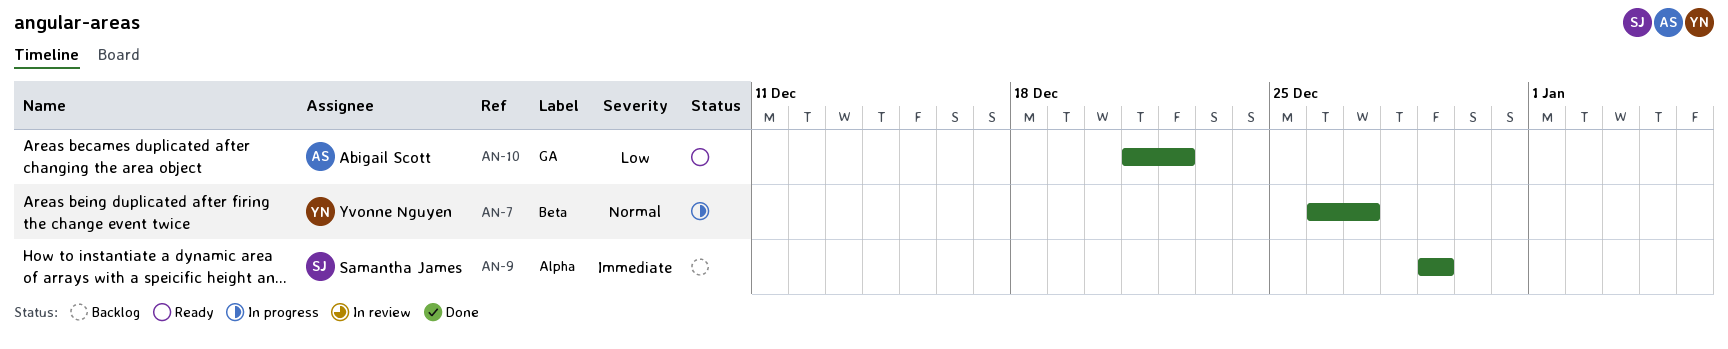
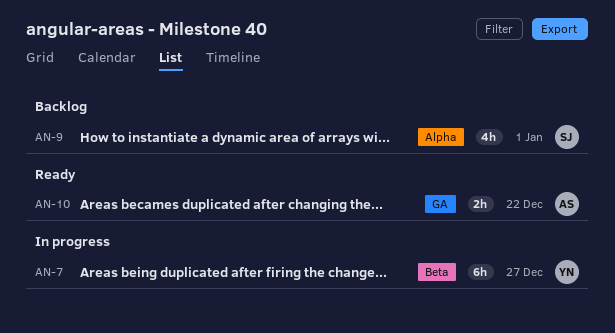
AN-9, due: Dec 29 -> Jan 1

